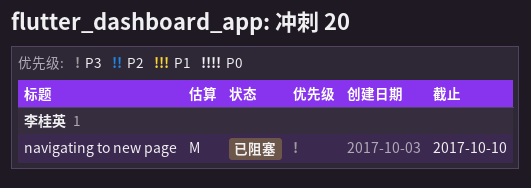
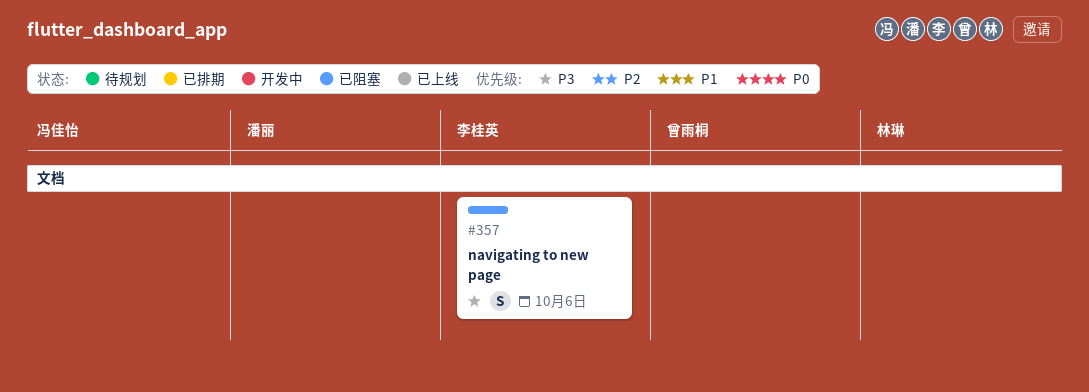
navigating to new page, estimate: M -> S
navigating to new page, due: Oct 10 -> Oct 6

